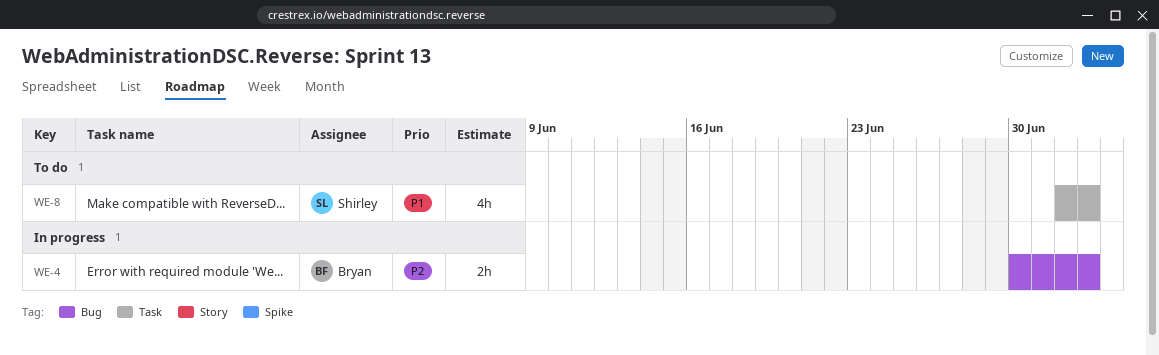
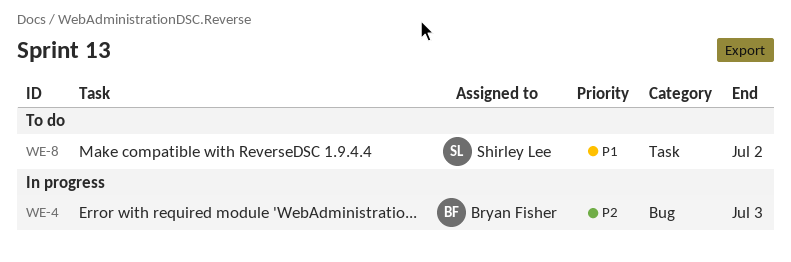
WE-8, due: Jul 3 -> Jul 2

